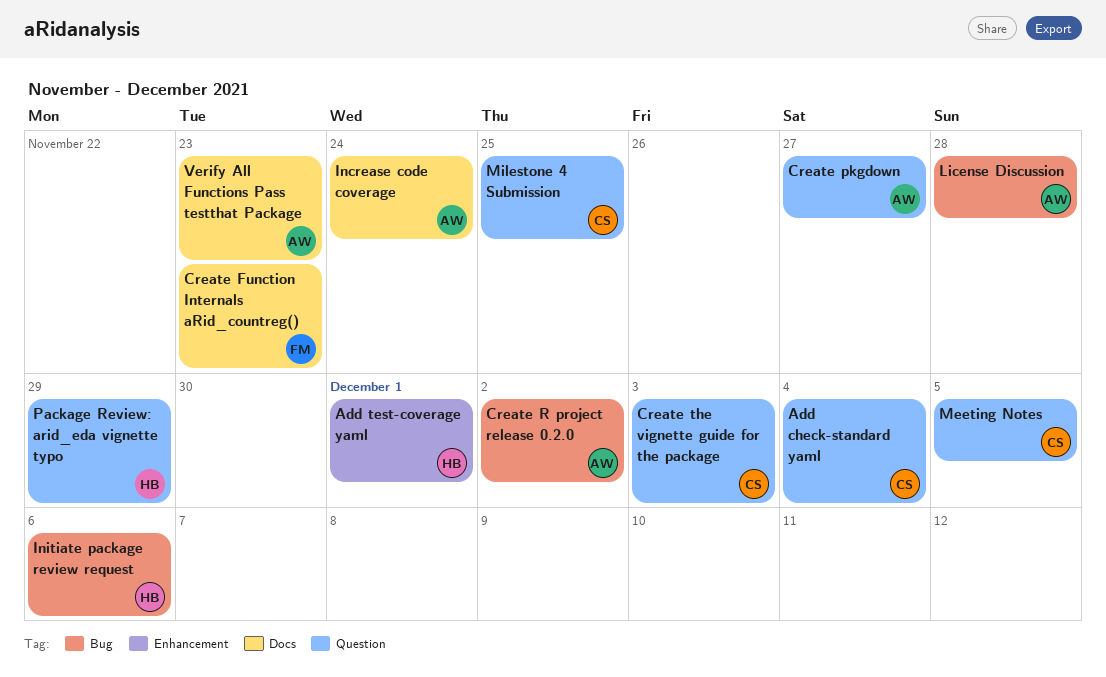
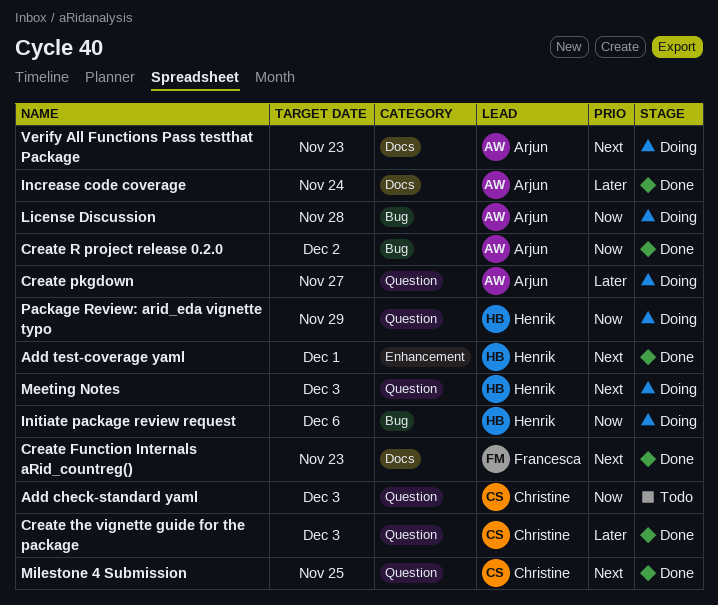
Add check-standard yaml, due: Dec 4 -> Dec 3
Meeting Notes, owner: Christine -> Henrik
Meeting Notes, due: Dec 5 -> Dec 3

